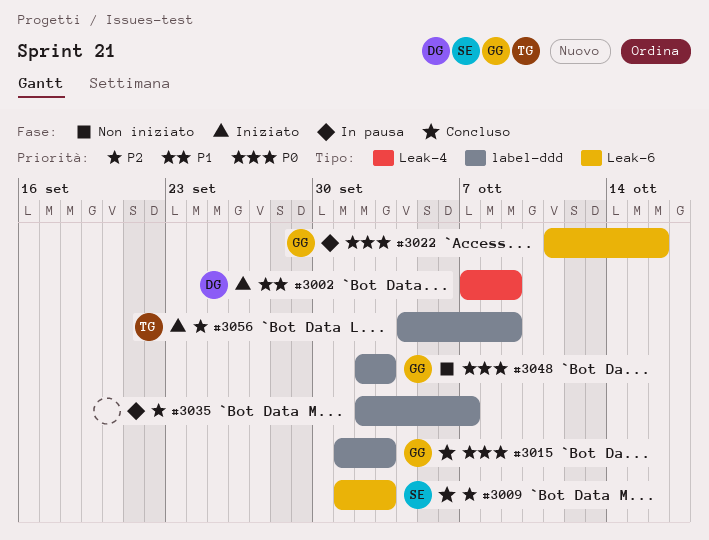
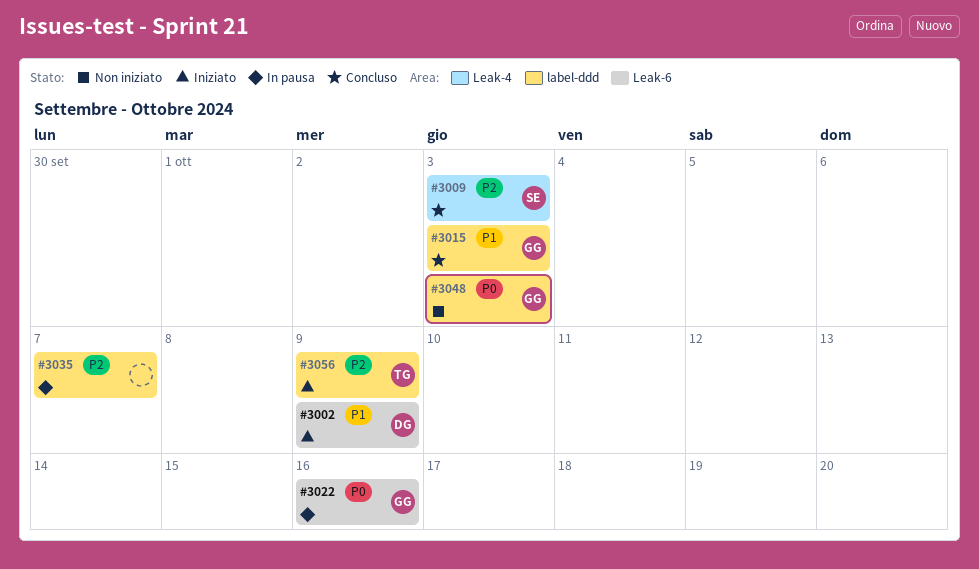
#3002, label: Leak-4 -> Leak-6
#3009, label: Leak-6 -> Leak-4
#3015, priority: P0 -> P1

